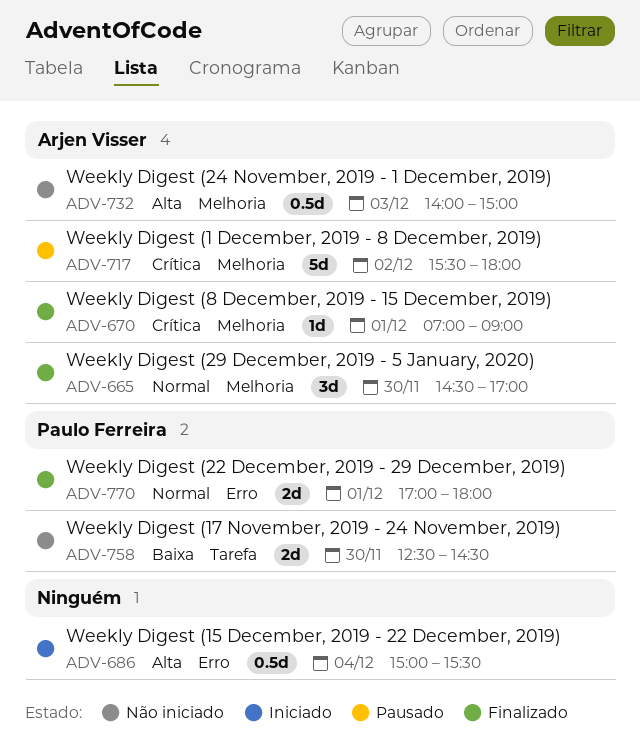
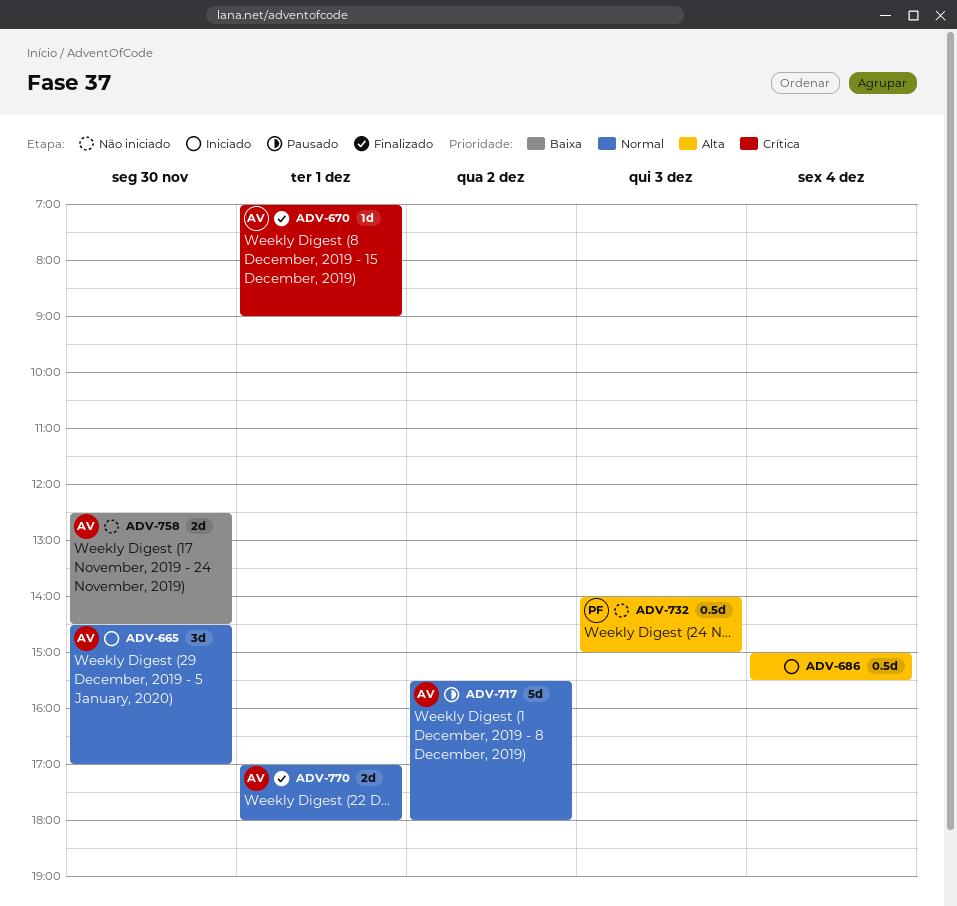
ADV-665, status: Finalizado -> Iniciado
ADV-717, priority: Crítica -> Normal
ADV-732, owner: Arjen Visser -> Paulo Ferreira
ADV-758, owner: Paulo Ferreira -> Arjen Visser
ADV-770, owner: Paulo Ferreira -> Arjen Visser

